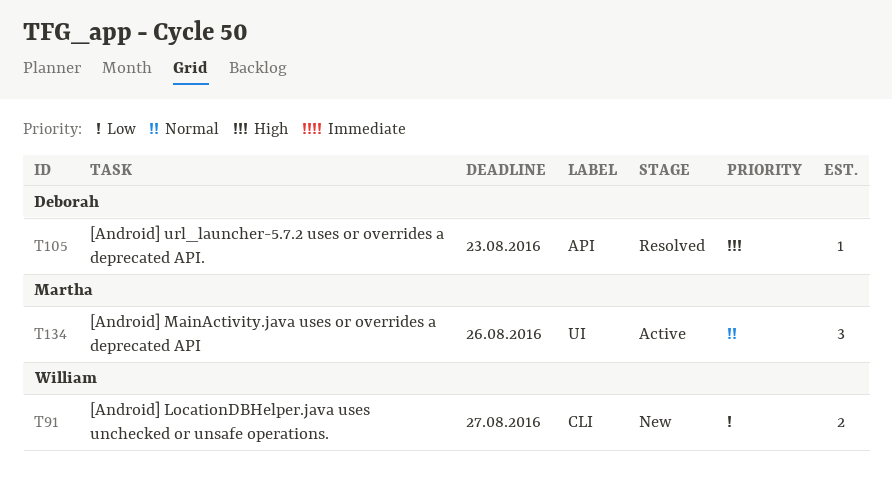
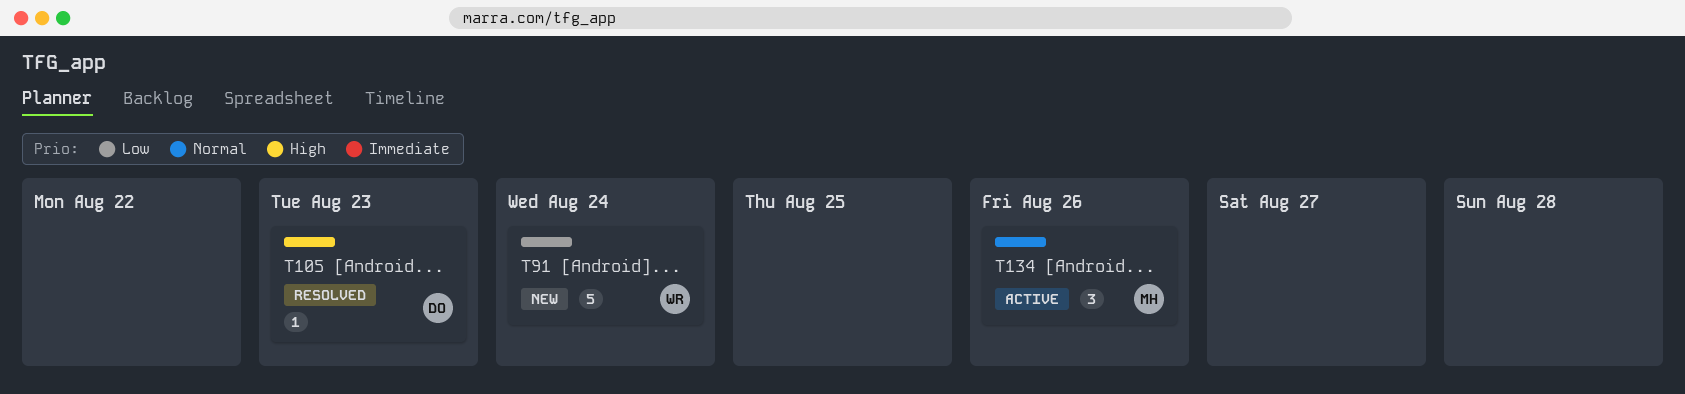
T91, estimate: 2 -> 5
T91, due: Aug 27 -> Aug 24

